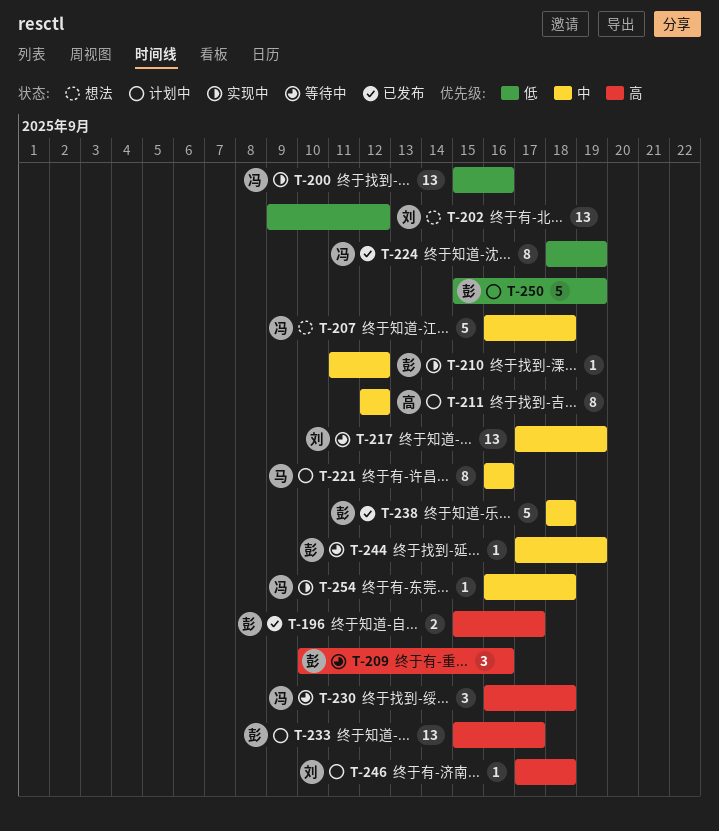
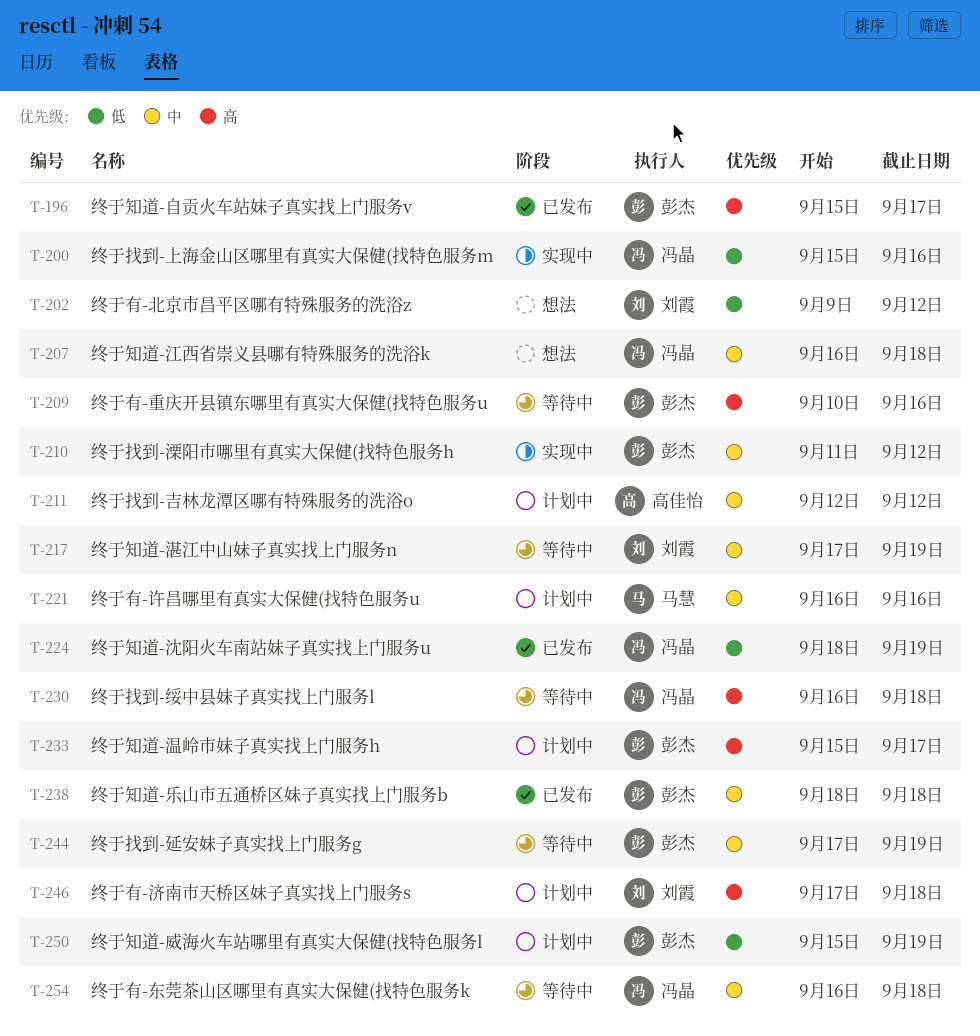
T-254, status: 实现中 -> 等待中

